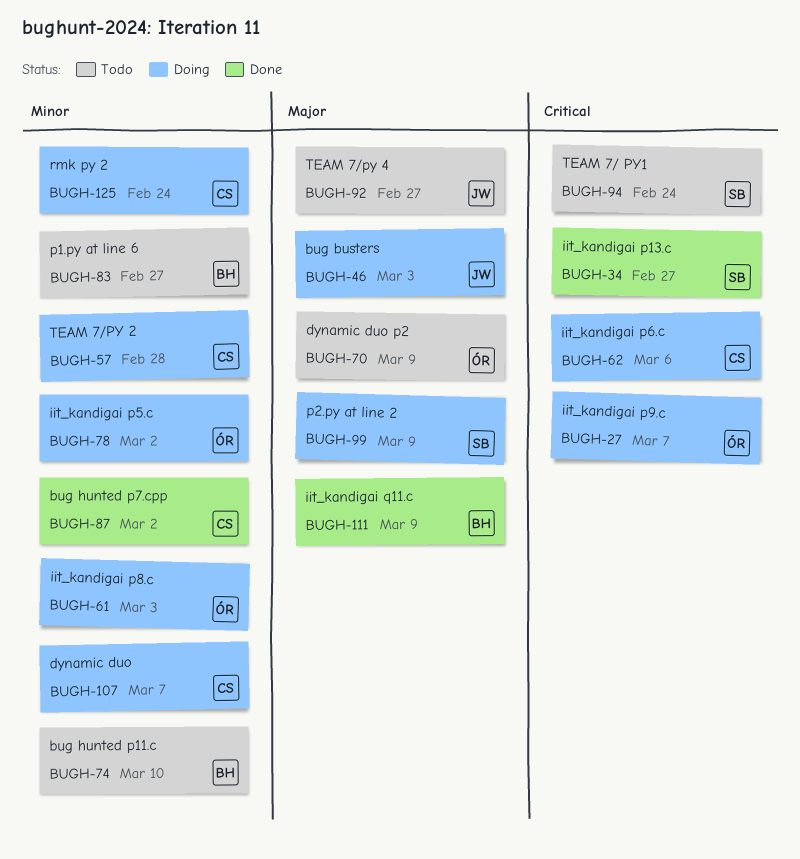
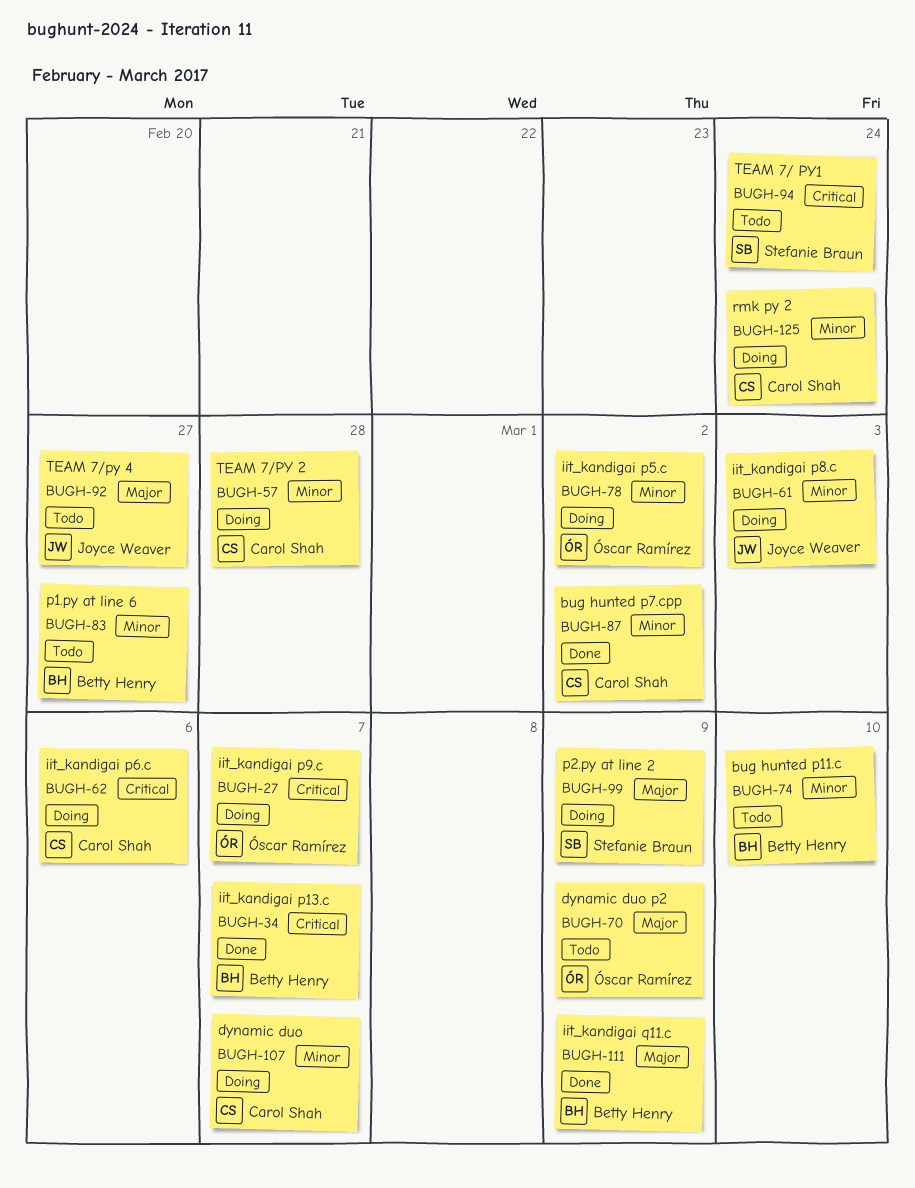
BUGH-34, owner: Stefanie Braun -> Betty Henry
BUGH-34, due: Feb 27 -> Mar 7
BUGH-46: present -> none
BUGH-61, owner: Óscar Ramírez -> Joyce Weaver

